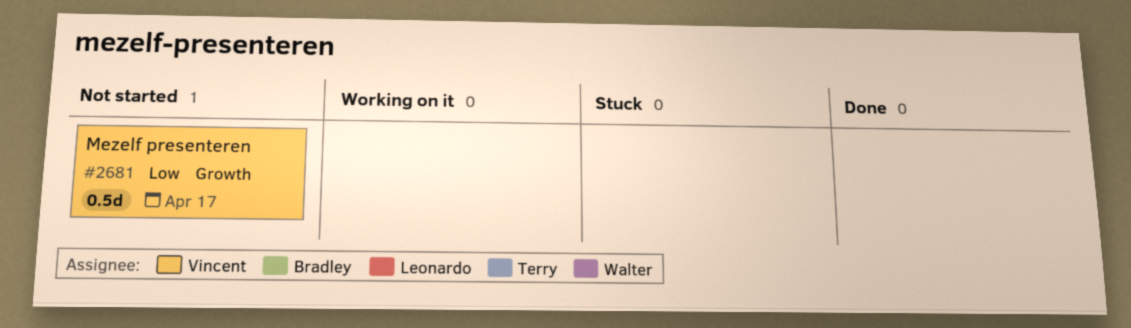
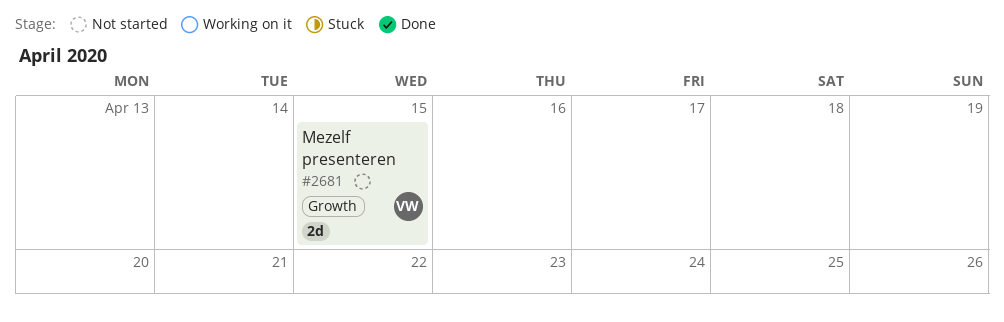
#2681, estimate: 0.5d -> 2d
#2681, due: Apr 17 -> Apr 15

